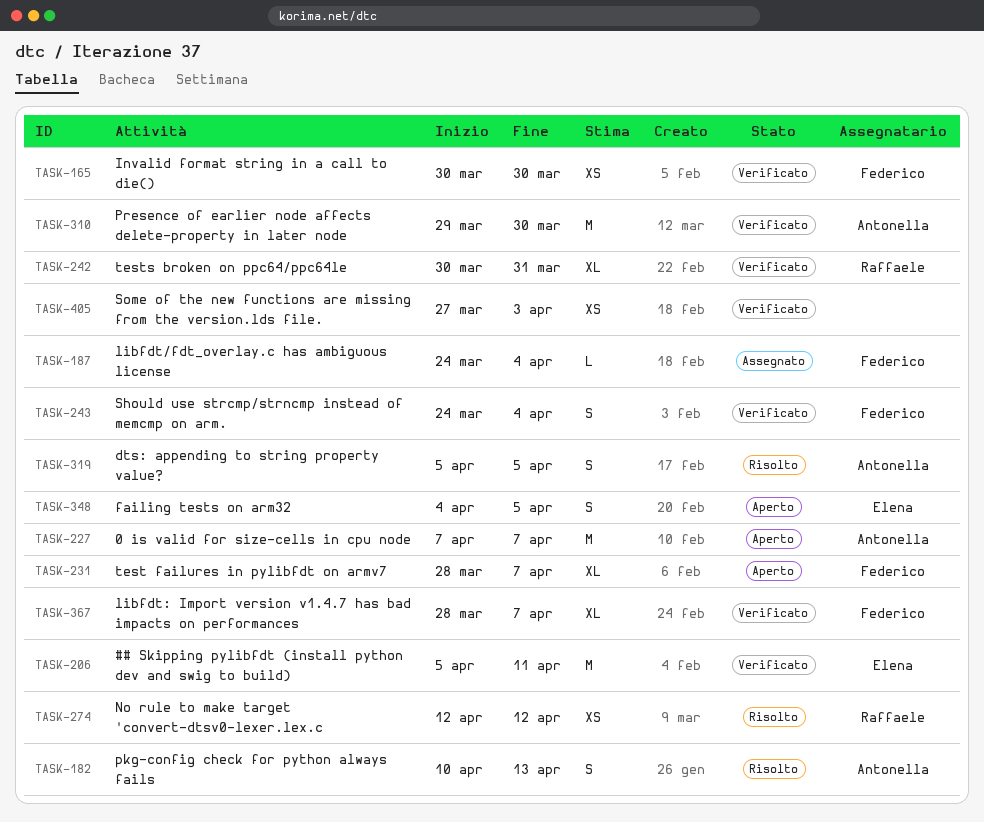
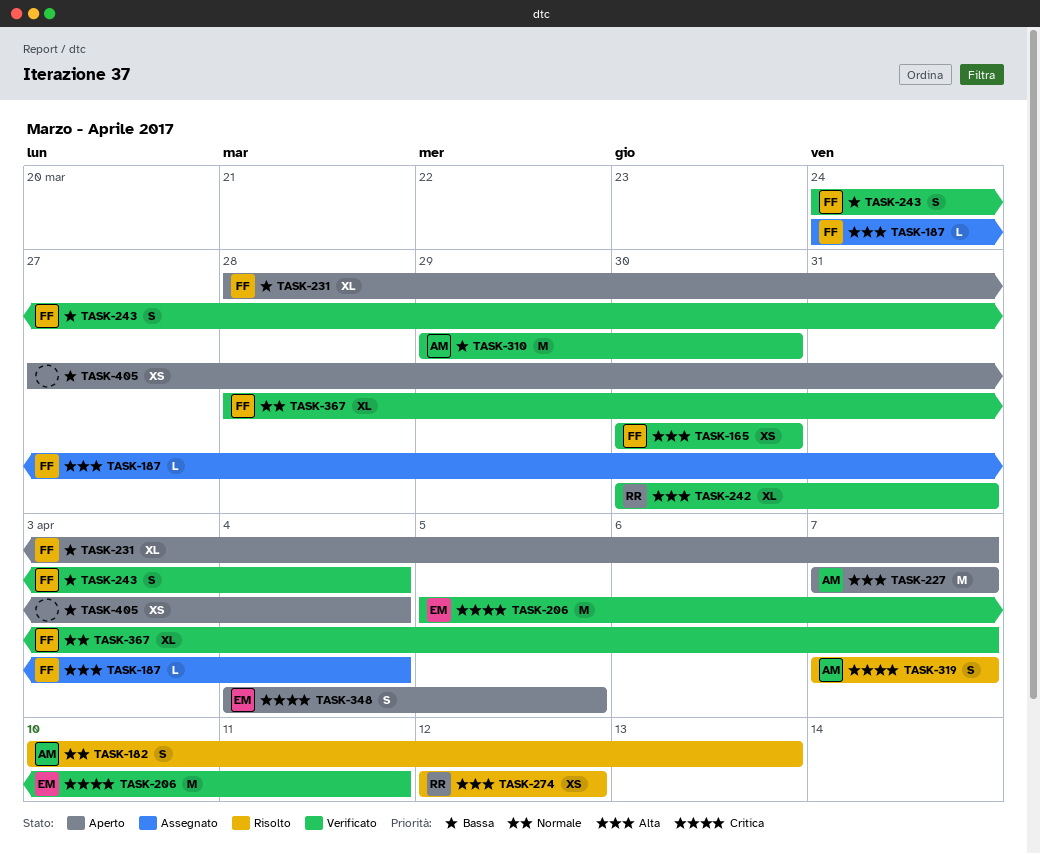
TASK-319, start: Apr 5 -> Apr 7
TASK-319, due: Apr 5 -> Apr 7
TASK-405, status: Verificato -> Aperto
TASK-405, due: Apr 3 -> Apr 4

